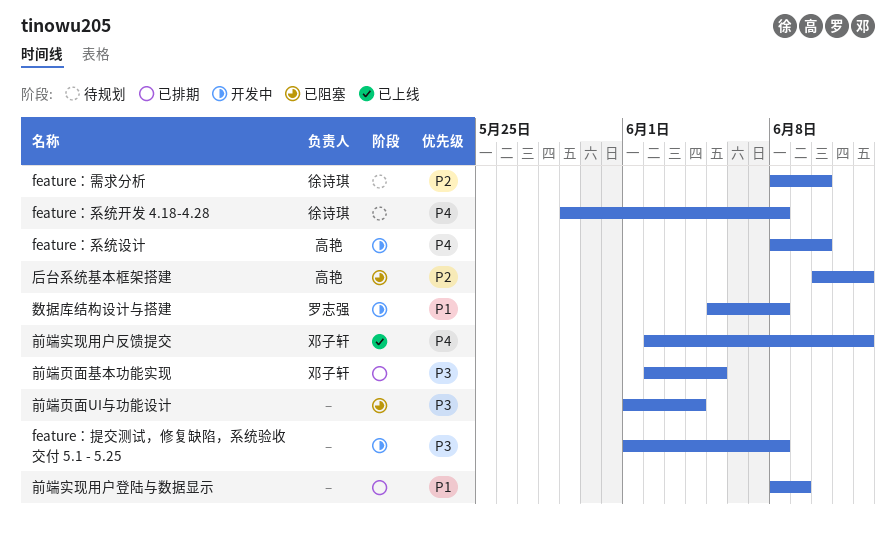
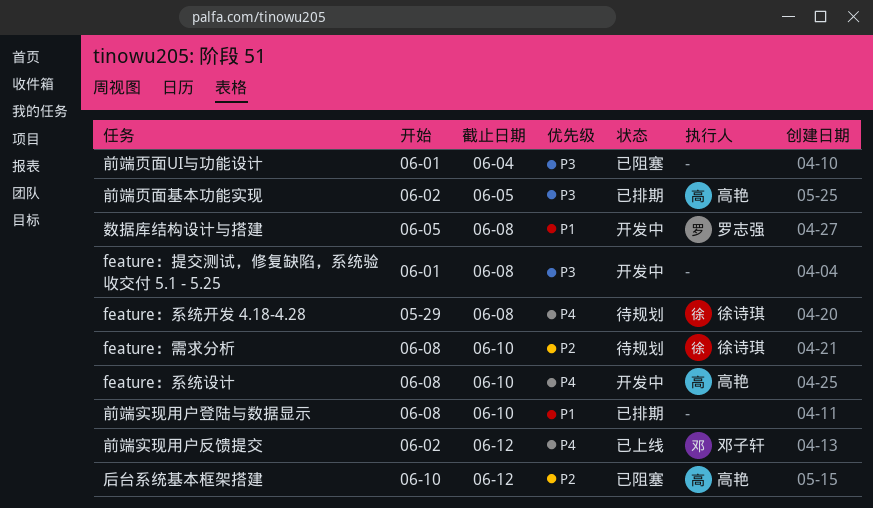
前端实现用户登陆与数据显示, due: Jun 9 -> Jun 10
前端页面基本功能实现, owner: 邓子轩 -> 高艳

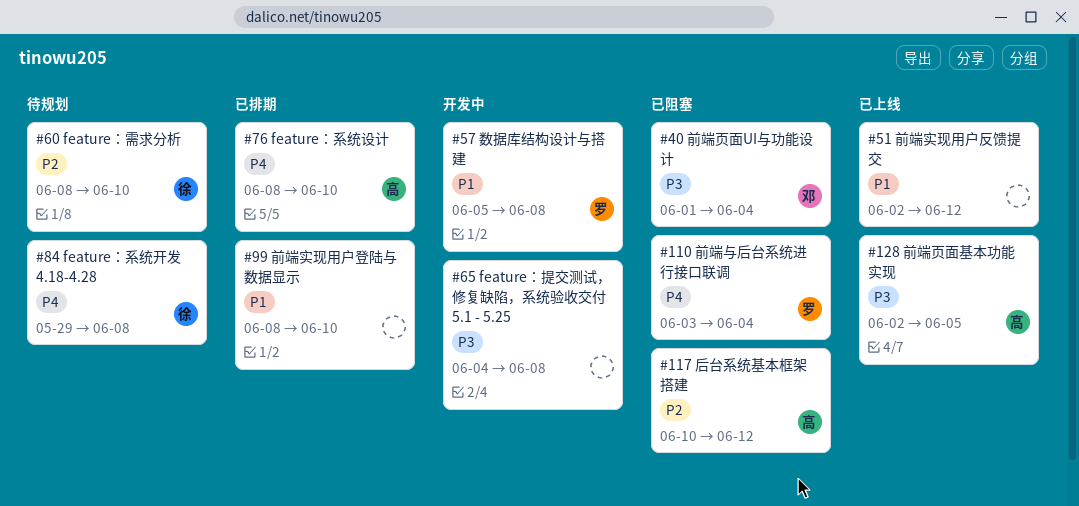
feature：提交测试，修复缺陷，系统验收交付 5.1 - 5.25, start: Jun 1 -> Jun 4
feature：系统设计, status: 开发中 -> 已排期
前端与后台系统进行接口联调: none -> present
前端实现用户反馈提交, owner: 邓子轩 -> none
前端实现用户反馈提交, priority: P4 -> P1
前端页面UI与功能设计, owner: none -> 邓子轩
前端页面基本功能实现, status: 已排期 -> 已上线

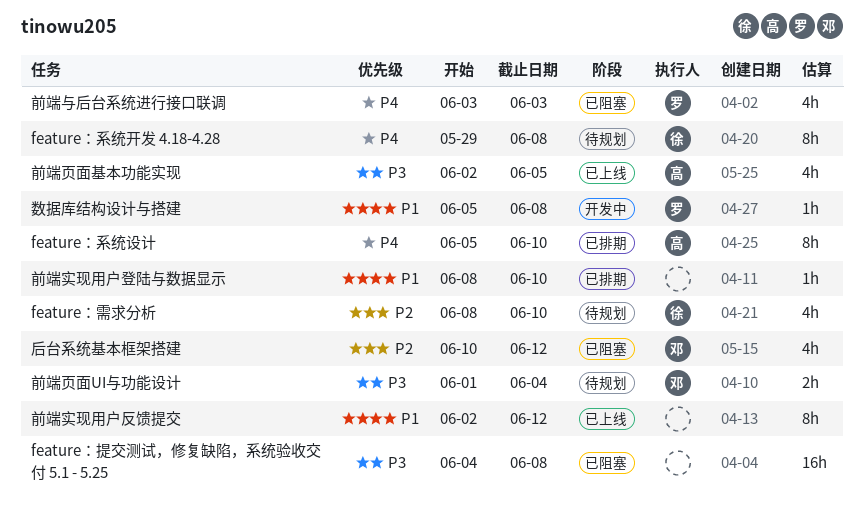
feature：提交测试，修复缺陷，系统验收交付 5.1 - 5.25, status: 开发中 -> 已阻塞
feature：系统设计, start: Jun 8 -> Jun 5
前端与后台系统进行接口联调, due: Jun 4 -> Jun 3
前端页面UI与功能设计, status: 已阻塞 -> 待规划
后台系统基本框架搭建, owner: 高 -> 邓

